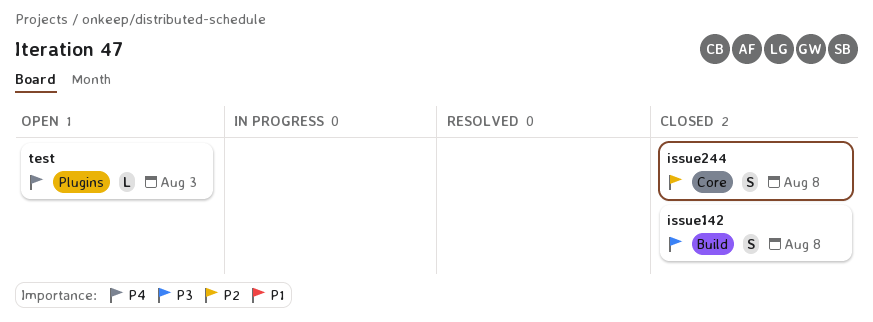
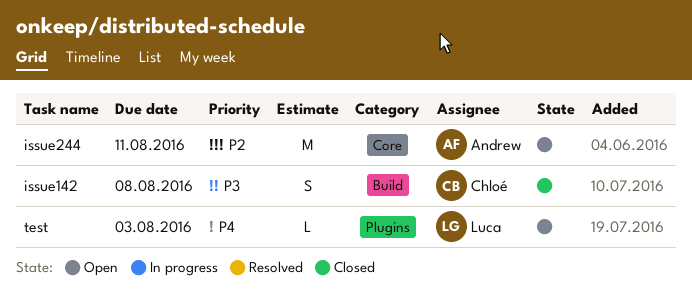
issue244, status: Closed -> Open
issue244, estimate: S -> M
issue244, due: Aug 8 -> Aug 11

